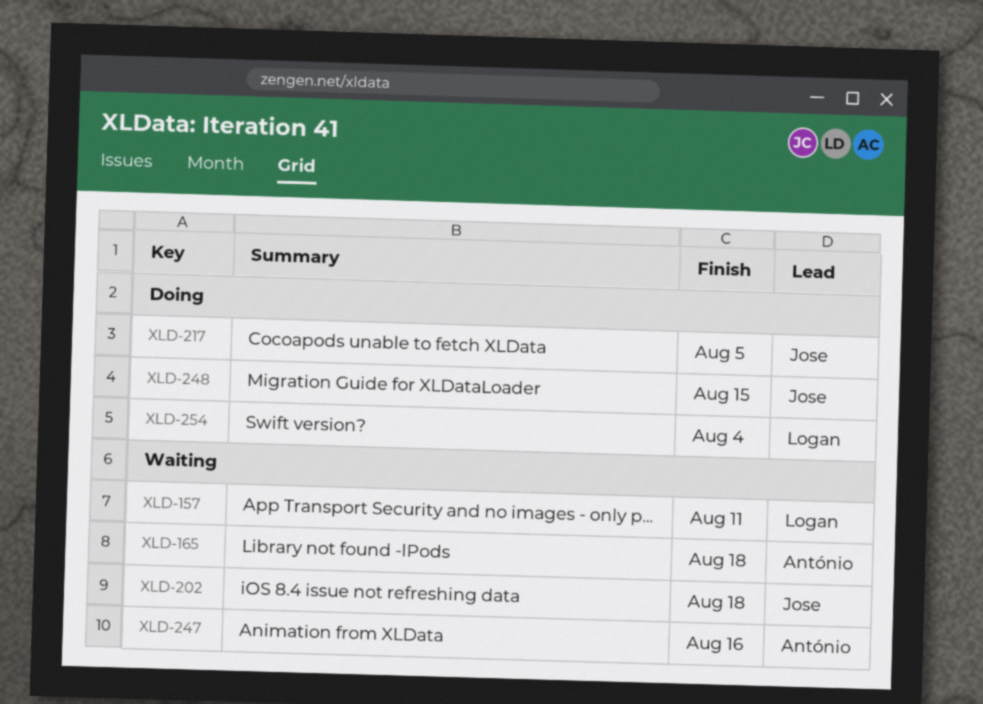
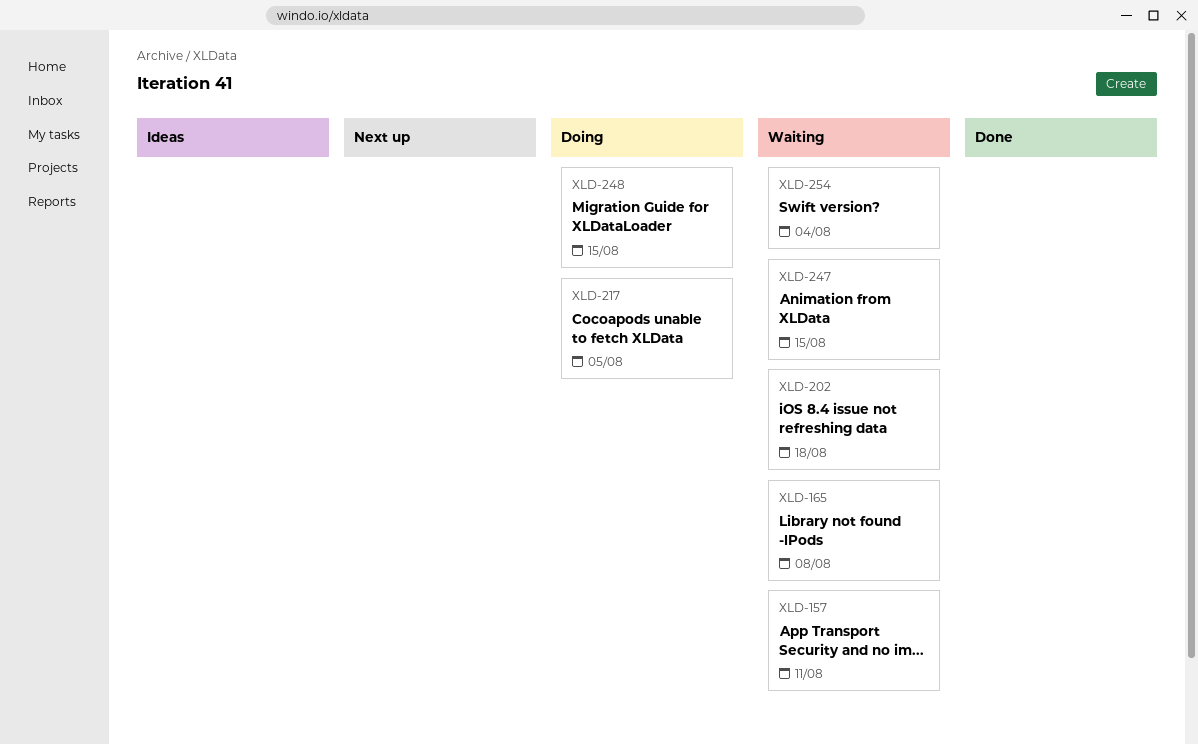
XLD-165, due: Aug 18 -> Aug 8
XLD-247, due: Aug 16 -> Aug 15
XLD-254, status: Doing -> Waiting

